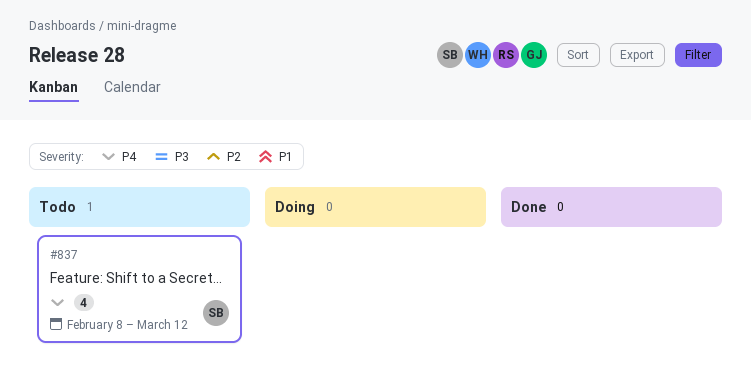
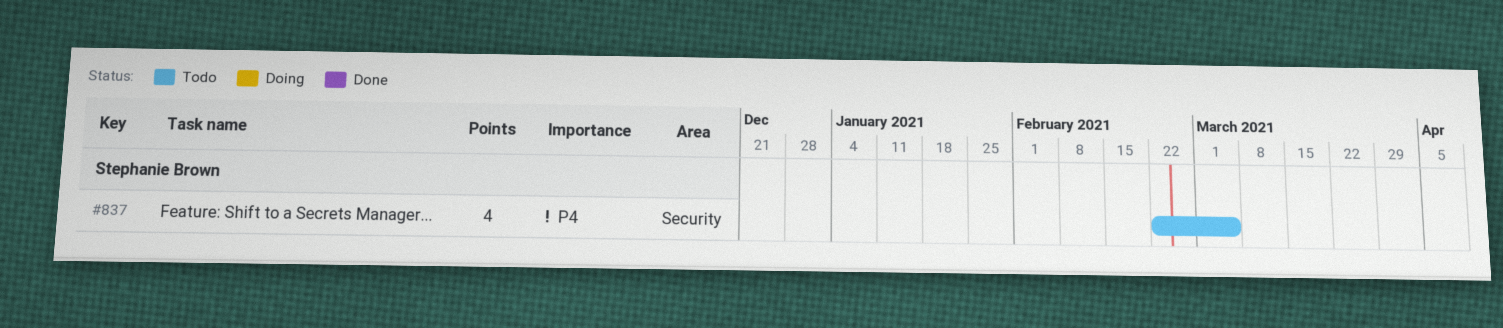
#837, start: Feb 8 -> Feb 22
#837, due: Mar 12 -> Mar 5

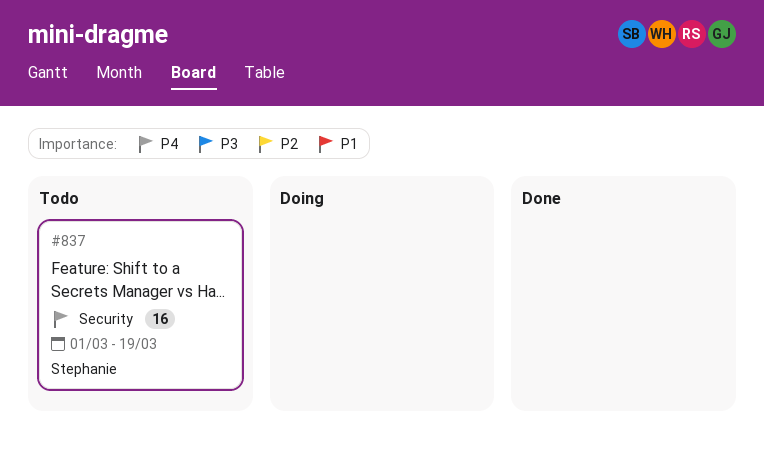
#837, estimate: 4 -> 16
#837, start: Feb 22 -> Mar 1
#837, due: Mar 5 -> Mar 19

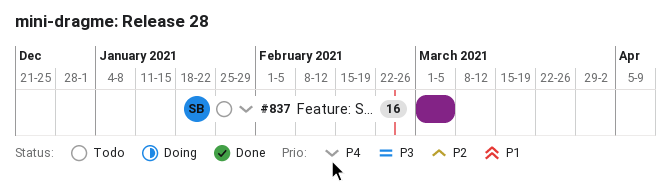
#837, due: Mar 19 -> Mar 5

